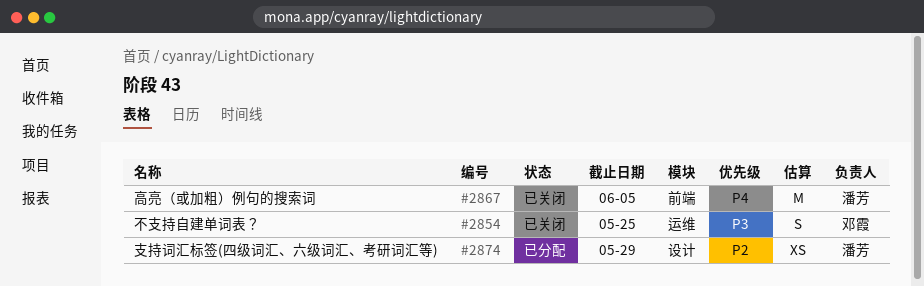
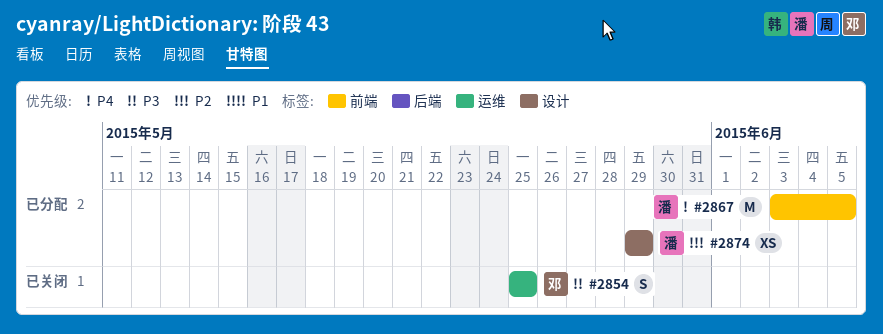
#2867, status: 已关闭 -> 已分配

